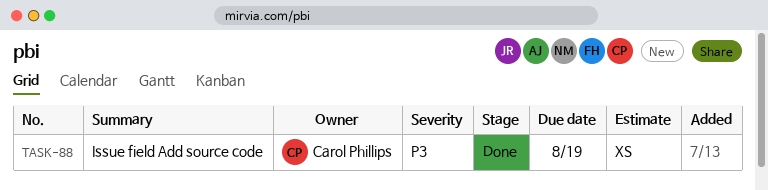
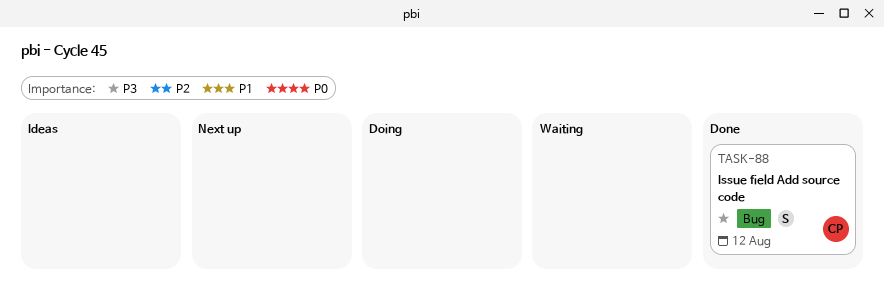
TASK-88, estimate: XS -> S
TASK-88, due: Aug 19 -> Aug 12

